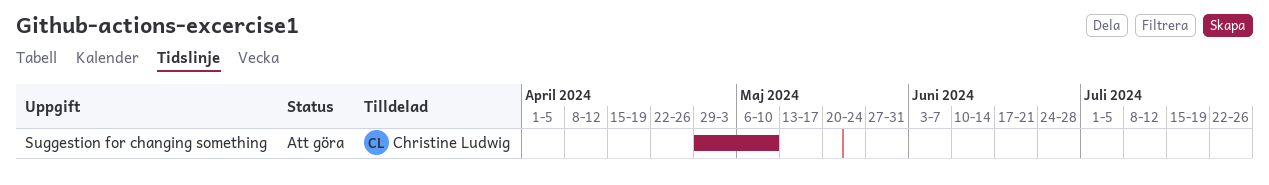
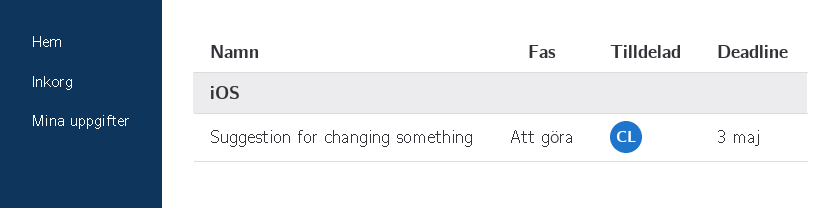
Suggestion for changing something, due: May 10 -> May 3

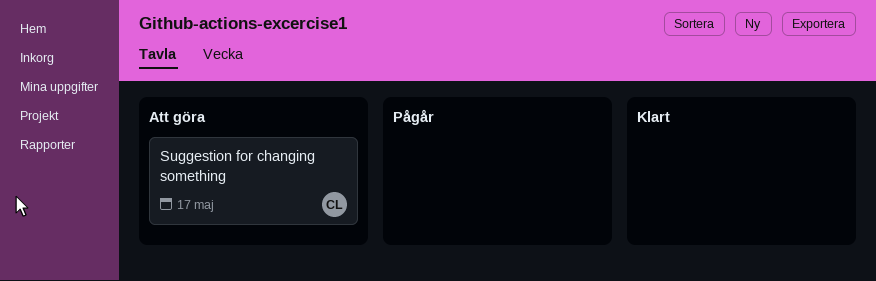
Suggestion for changing something, due: May 3 -> May 17

